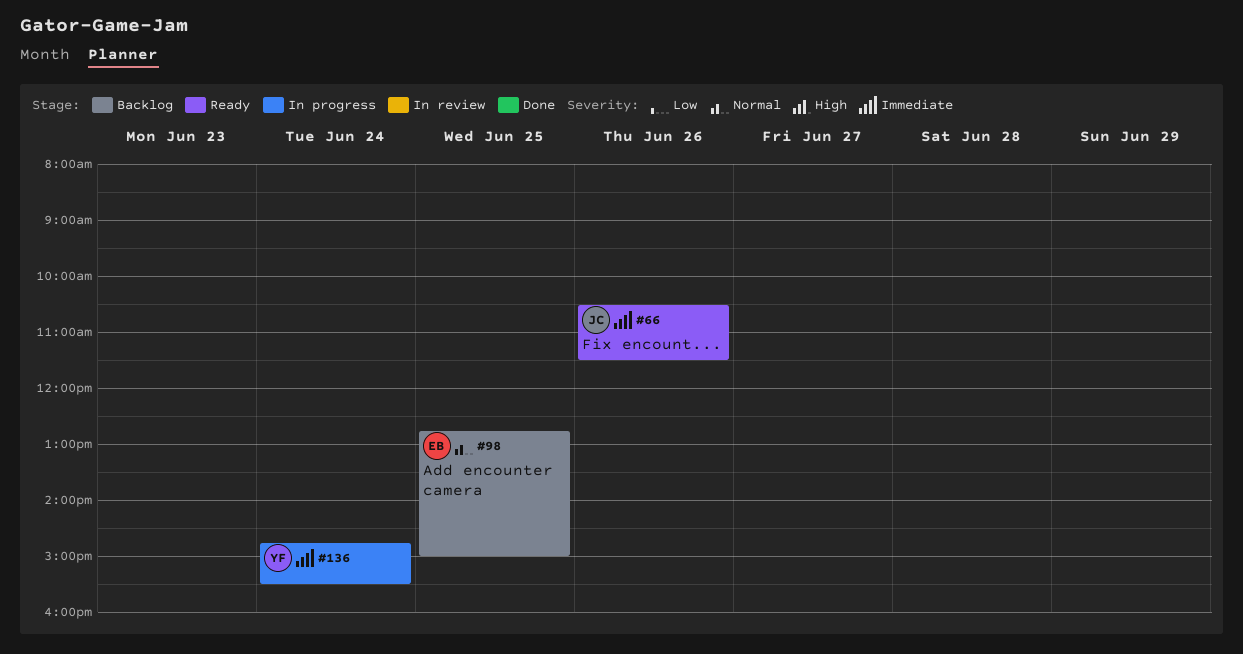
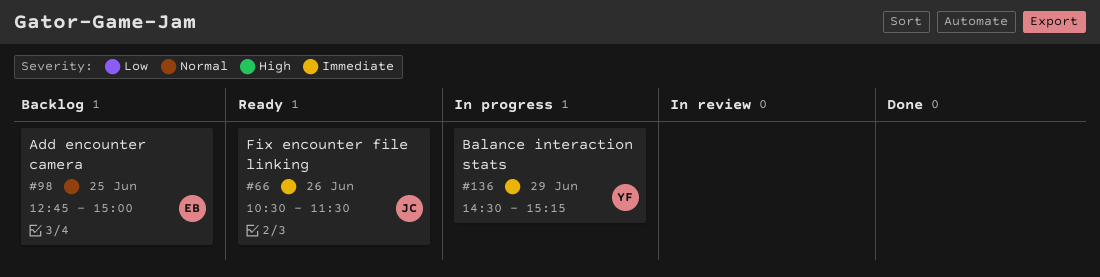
#136, day: Jun 24 -> Jun 29
#136, begins: 14:45 -> 14:30
#136, ends: 15:30 -> 15:15

